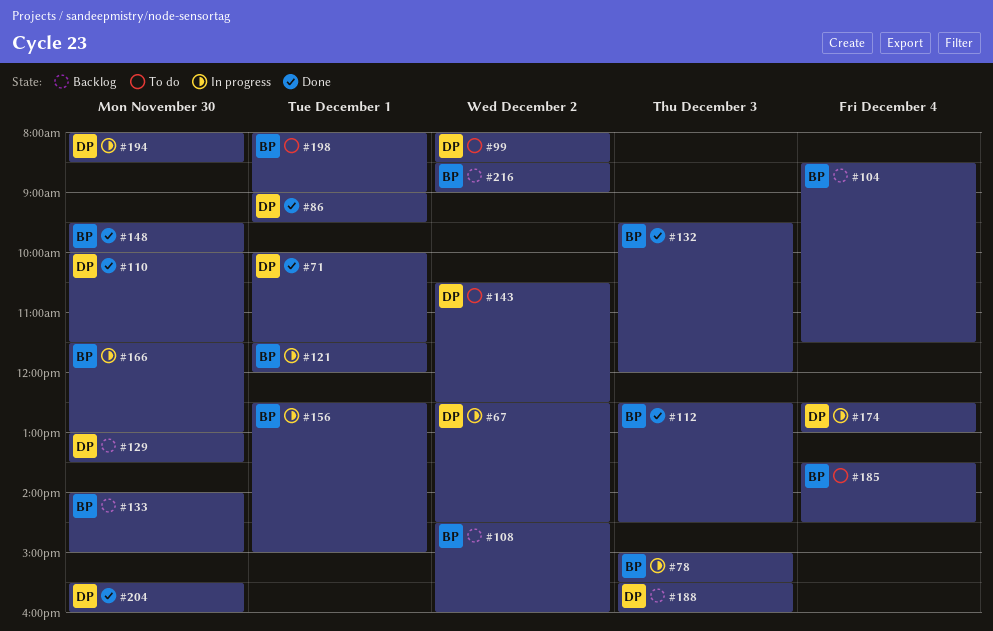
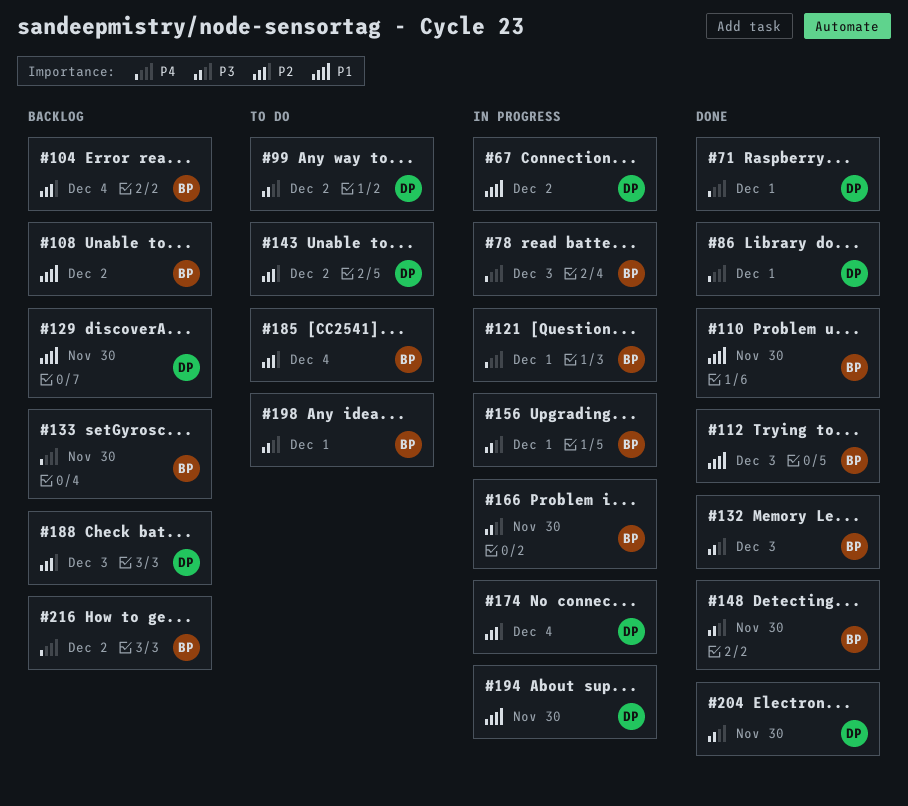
#110, owner: DP -> BP

